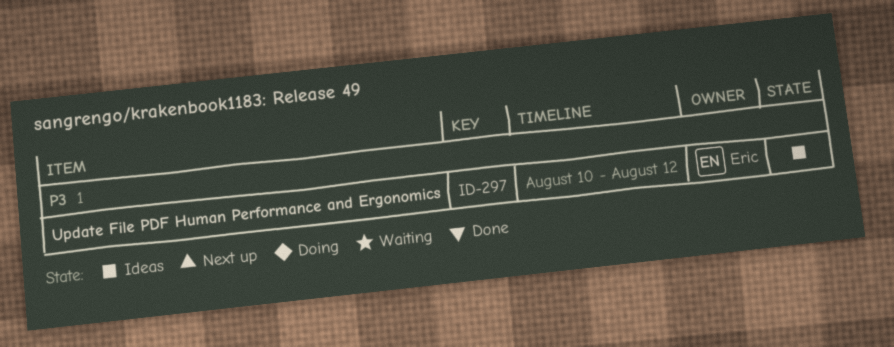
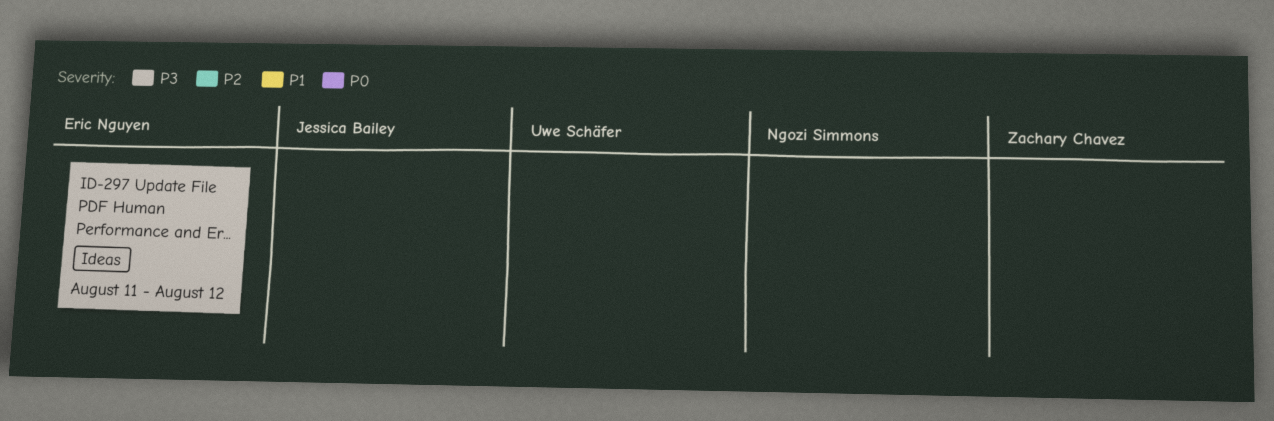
ID-297, start: Aug 10 -> Aug 11

